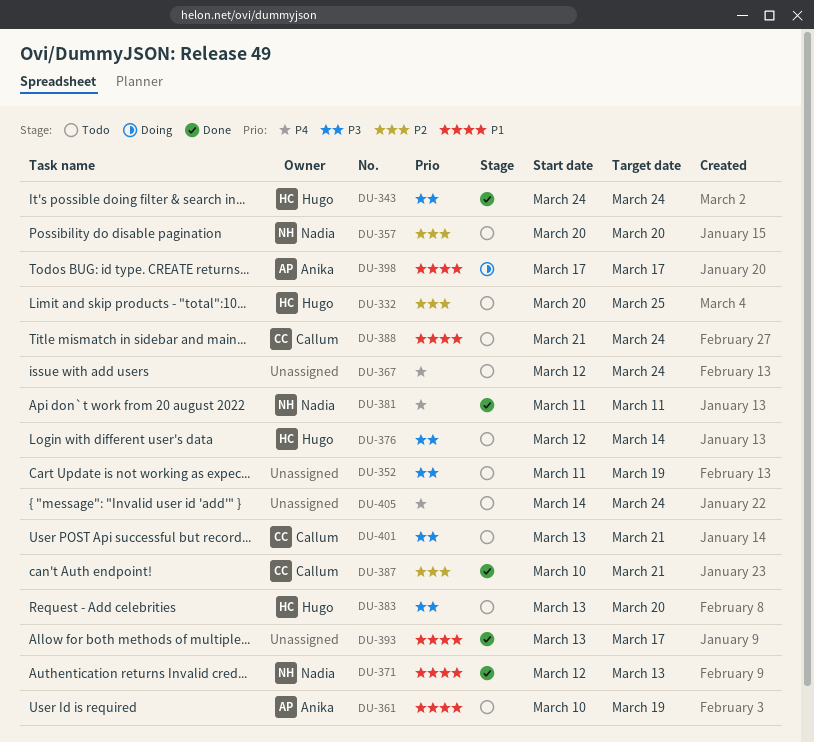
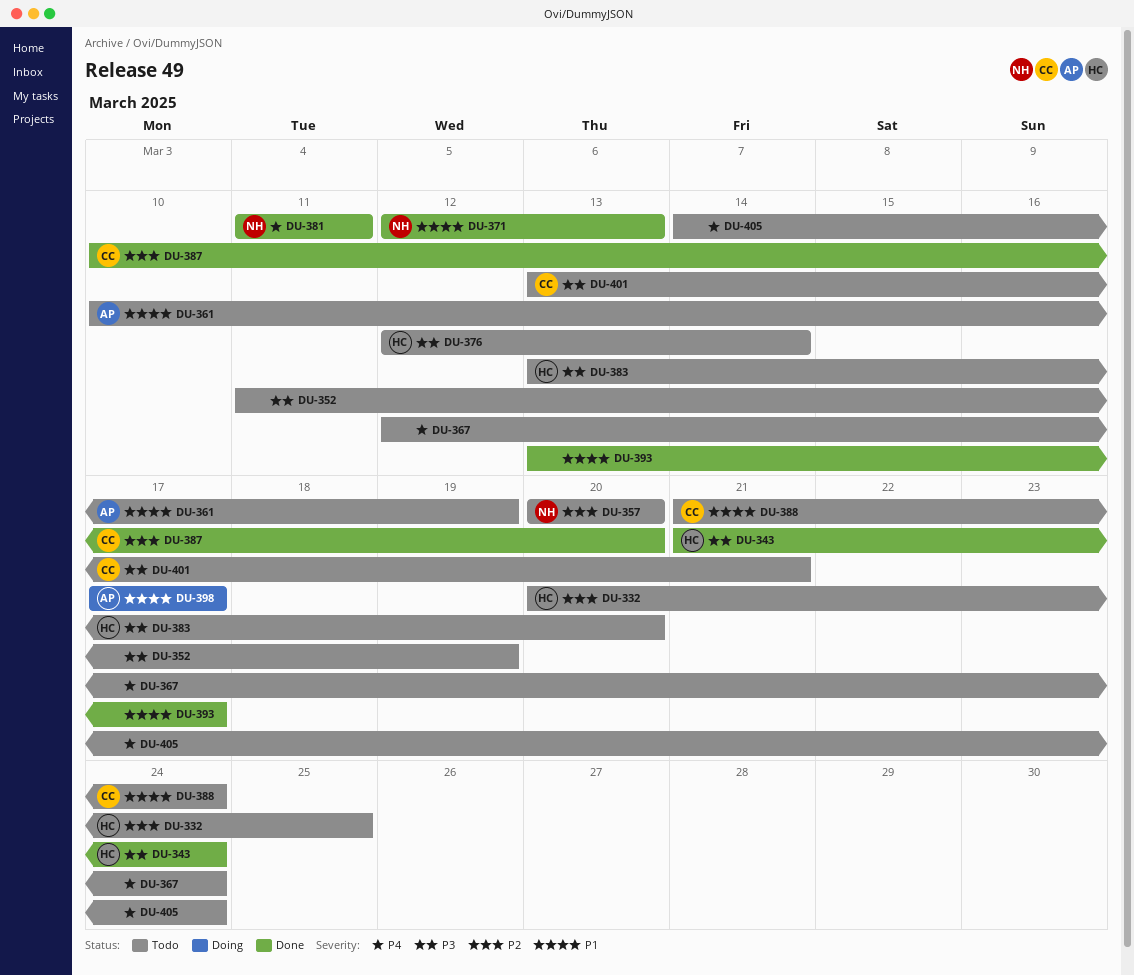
DU-343, start: Mar 24 -> Mar 21
DU-387, due: Mar 21 -> Mar 20

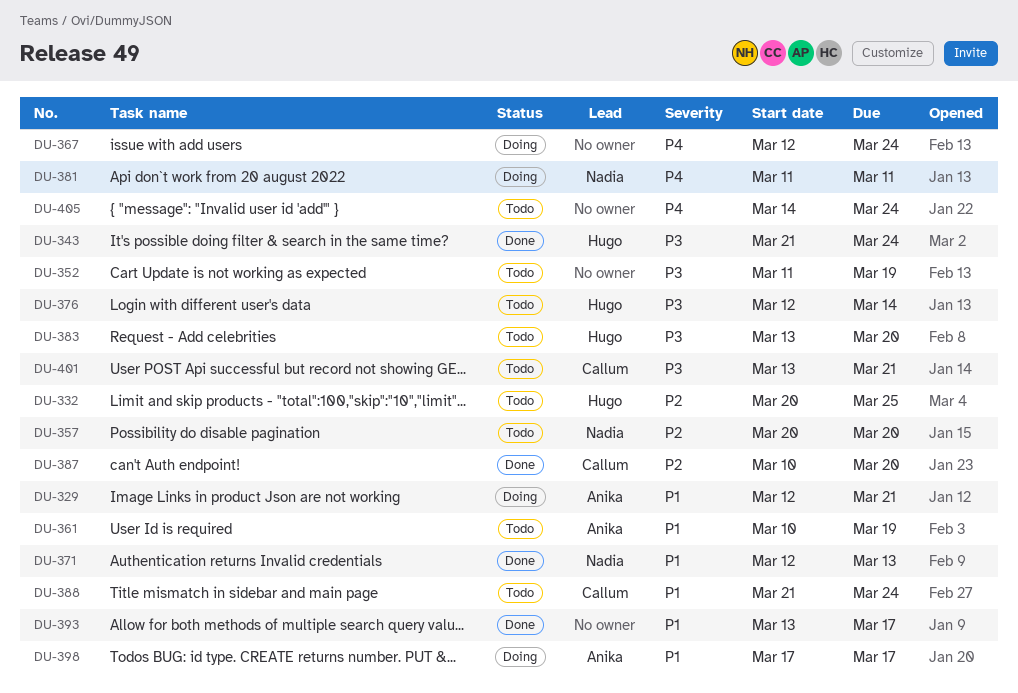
DU-329: none -> present
DU-367, status: Todo -> Doing
DU-381, status: Done -> Doing

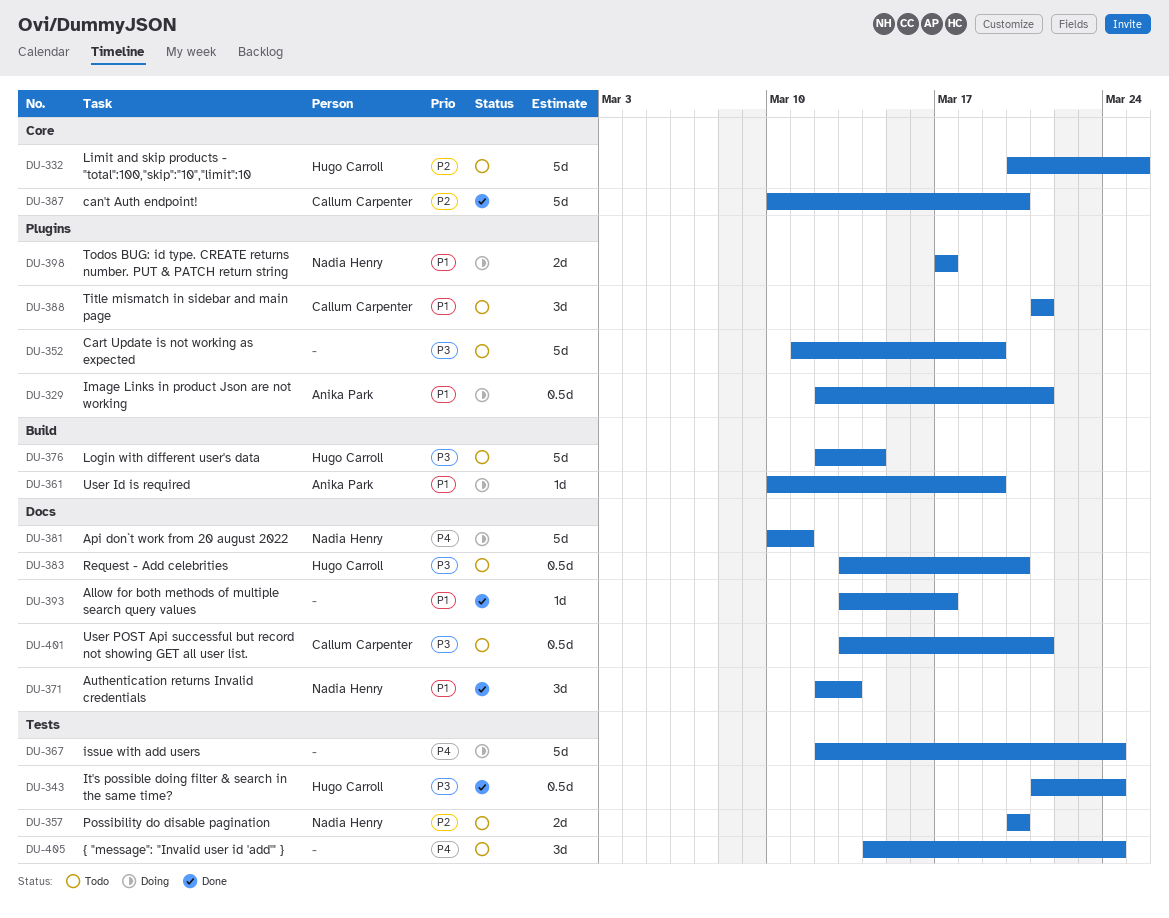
DU-361, status: Todo -> Doing
DU-381, start: Mar 11 -> Mar 10
DU-388, due: Mar 24 -> Mar 21
DU-398, owner: Anika Park -> Nadia Henry

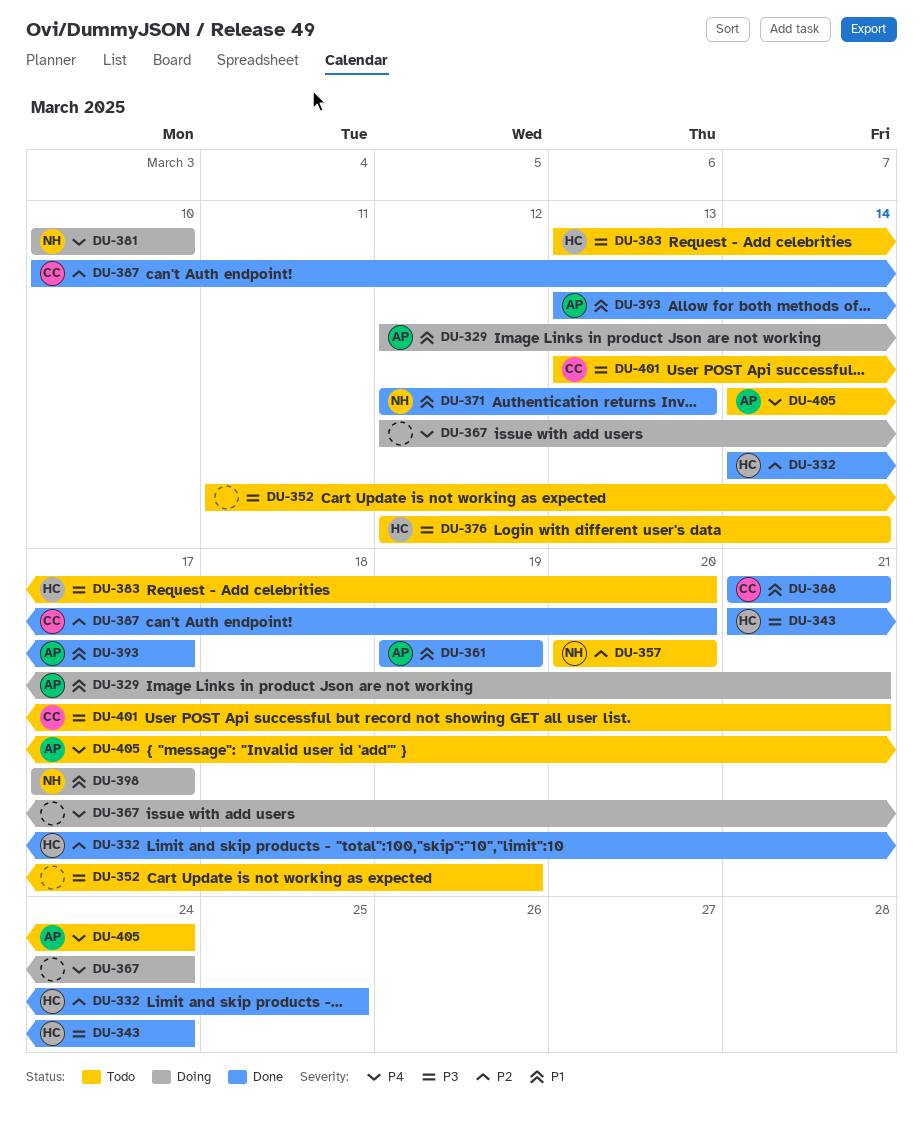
DU-332, status: Todo -> Done
DU-332, start: Mar 20 -> Mar 14
DU-361, status: Doing -> Done
DU-361, start: Mar 10 -> Mar 19
DU-381, due: Mar 11 -> Mar 10
DU-388, status: Todo -> Done
DU-393, owner: none -> Anika Park
DU-405, owner: none -> Anika Park

